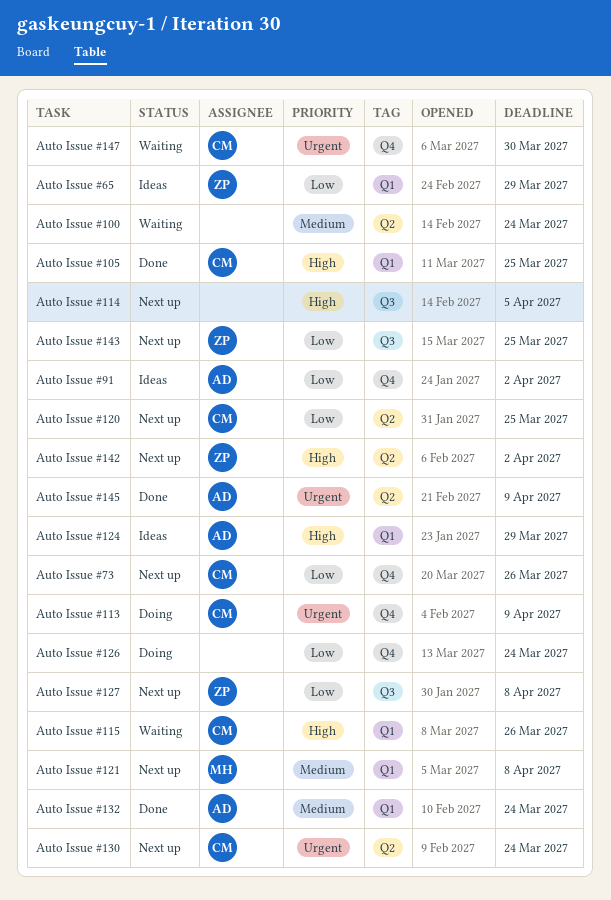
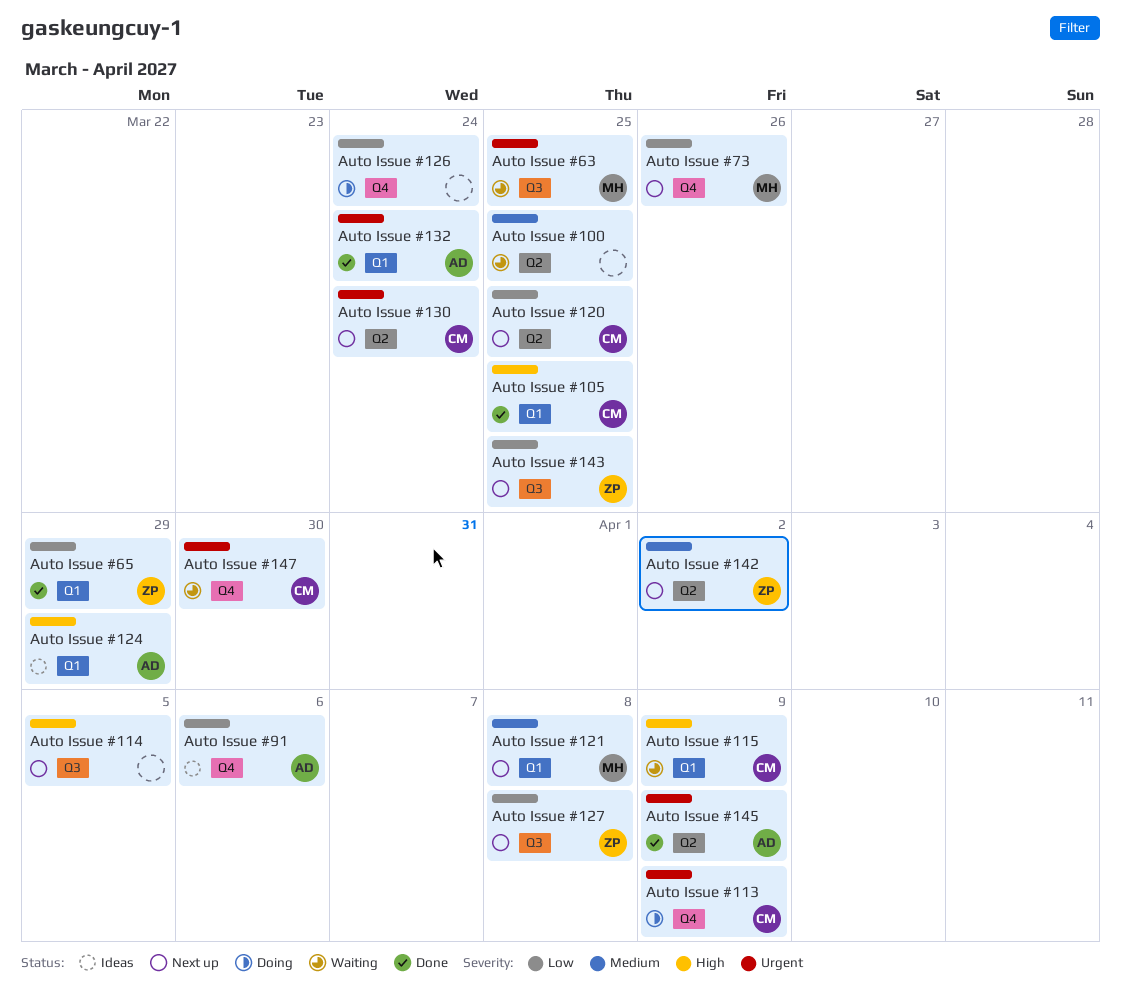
Auto Issue #100, due: Mar 24 -> Mar 25
Auto Issue #115, due: Mar 26 -> Apr 9
Auto Issue #132, priority: Medium -> Urgent
Auto Issue #142, priority: High -> Medium
Auto Issue #63: none -> present
Auto Issue #65, status: Ideas -> Done
Auto Issue #73, owner: CM -> MH
Auto Issue #91, due: Apr 2 -> Apr 6

